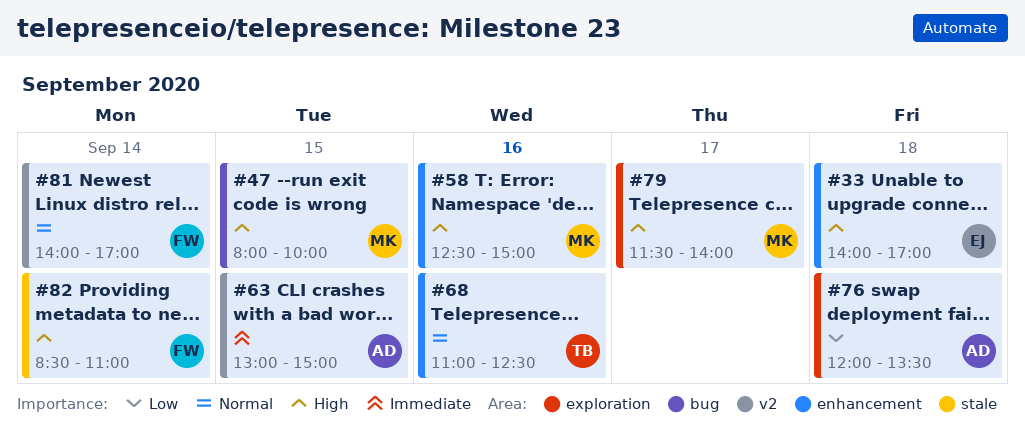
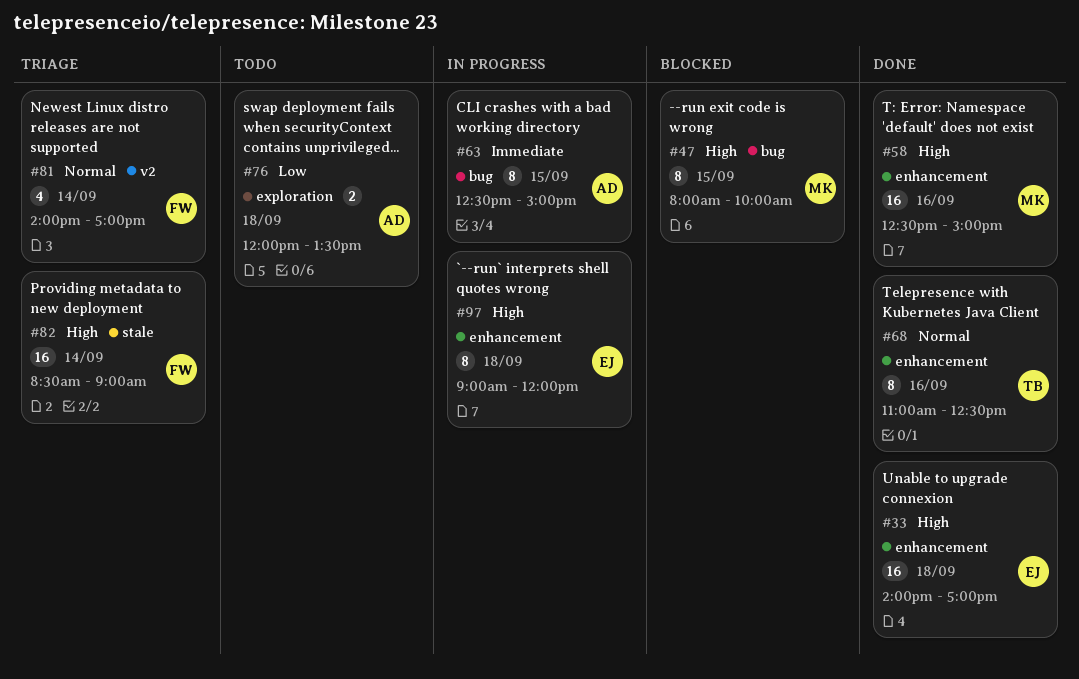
#63, label: v2 -> bug
#63, begins: 13:00 -> 12:30
#79: present -> none
#82, ends: 11:00 -> 09:00
#97: none -> present

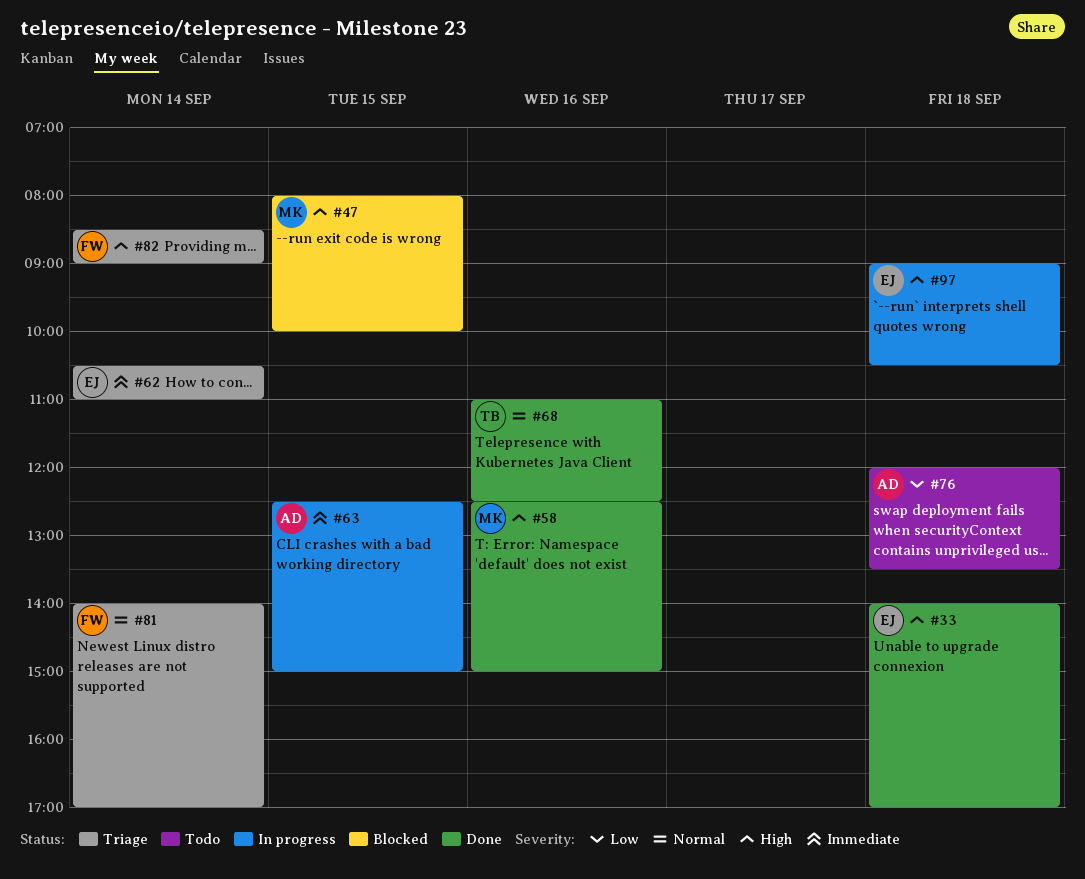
#62: none -> present
#97, ends: 12:00 -> 10:30

